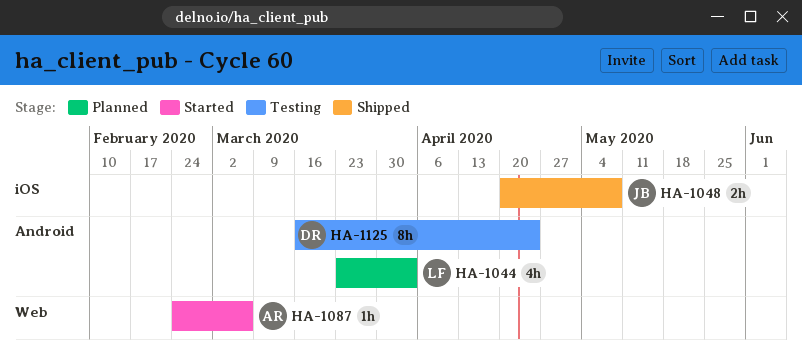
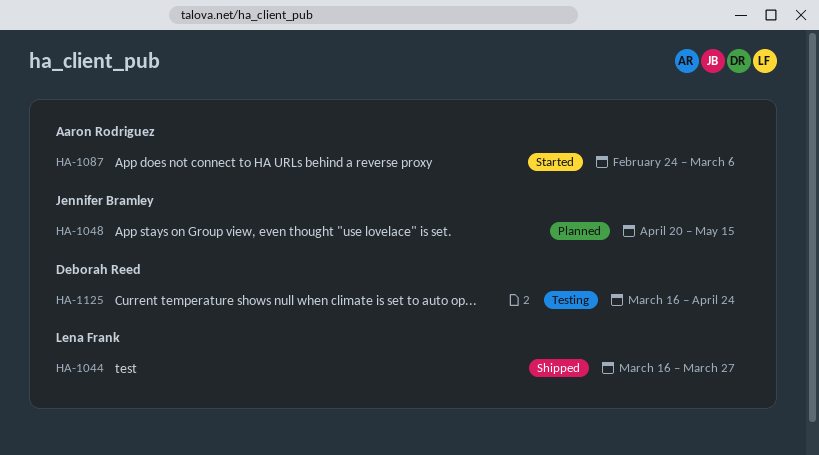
HA-1044, status: Planned -> Shipped
HA-1044, start: Mar 23 -> Mar 16
HA-1044, due: Apr 3 -> Mar 27
HA-1048, status: Shipped -> Planned
HA-1048, due: May 8 -> May 15

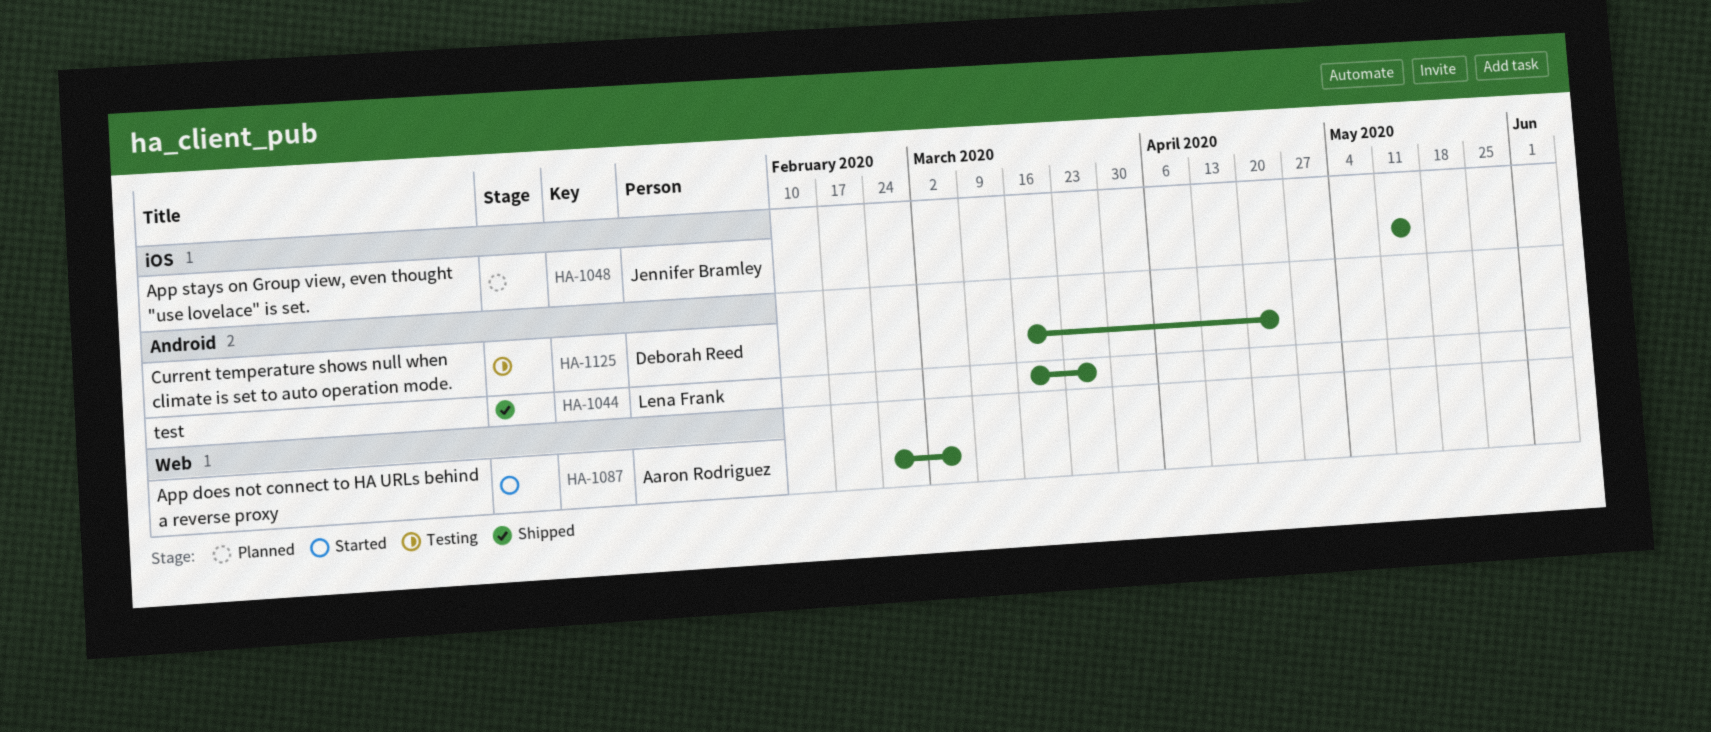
HA-1048, start: Apr 20 -> May 11

